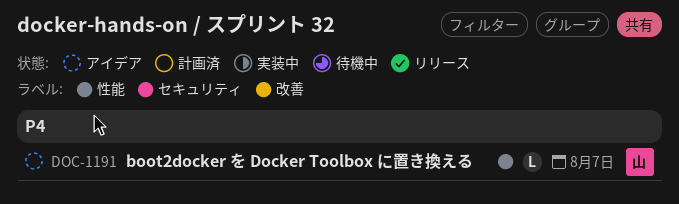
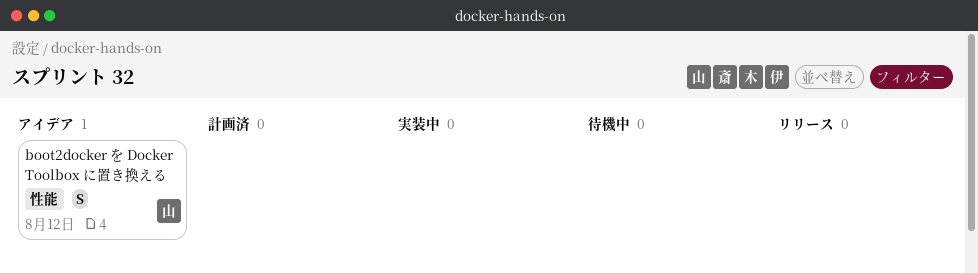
boot2docker を Docker Toolbox に置き換える, estimate: L -> S
boot2docker を Docker Toolbox に置き換える, due: Aug 7 -> Aug 12

